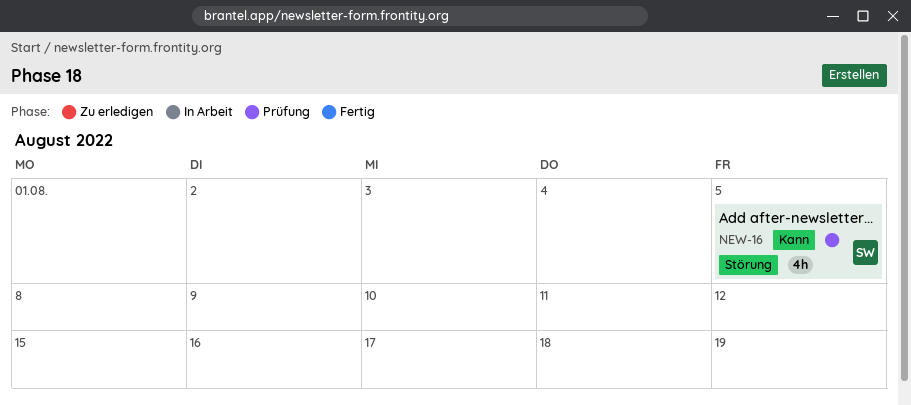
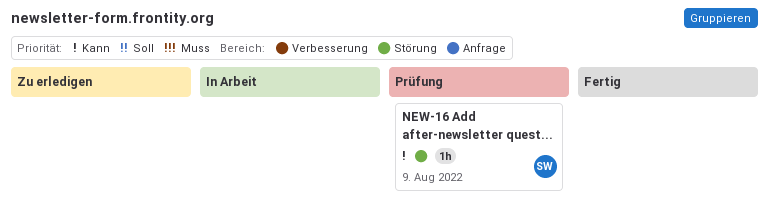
NEW-16, estimate: 4h -> 1h
NEW-16, due: Aug 5 -> Aug 9

